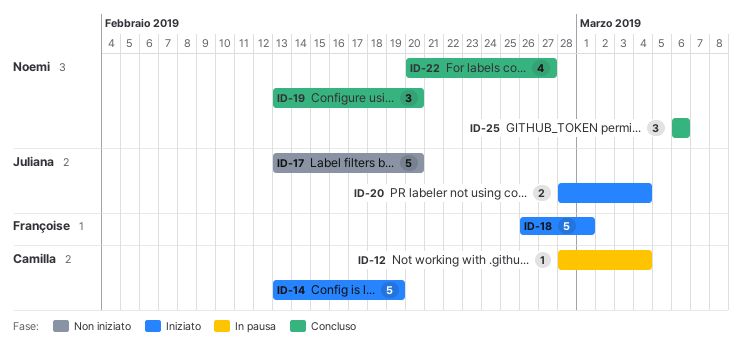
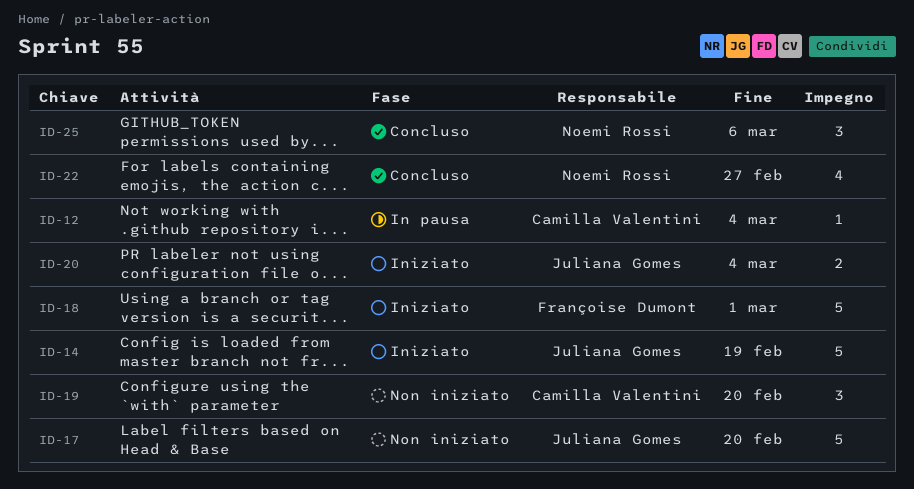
ID-14, owner: Camilla Valentini -> Juliana Gomes
ID-19, status: Concluso -> Non iniziato
ID-19, owner: Noemi Rossi -> Camilla Valentini

